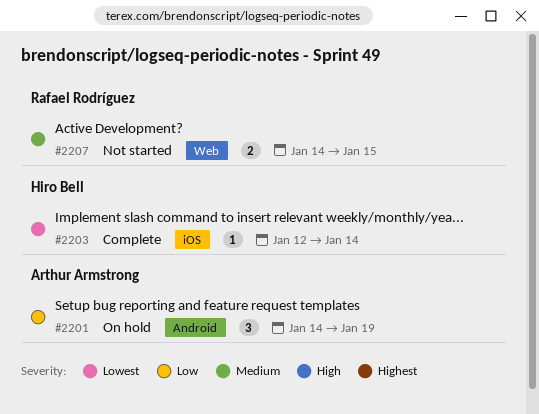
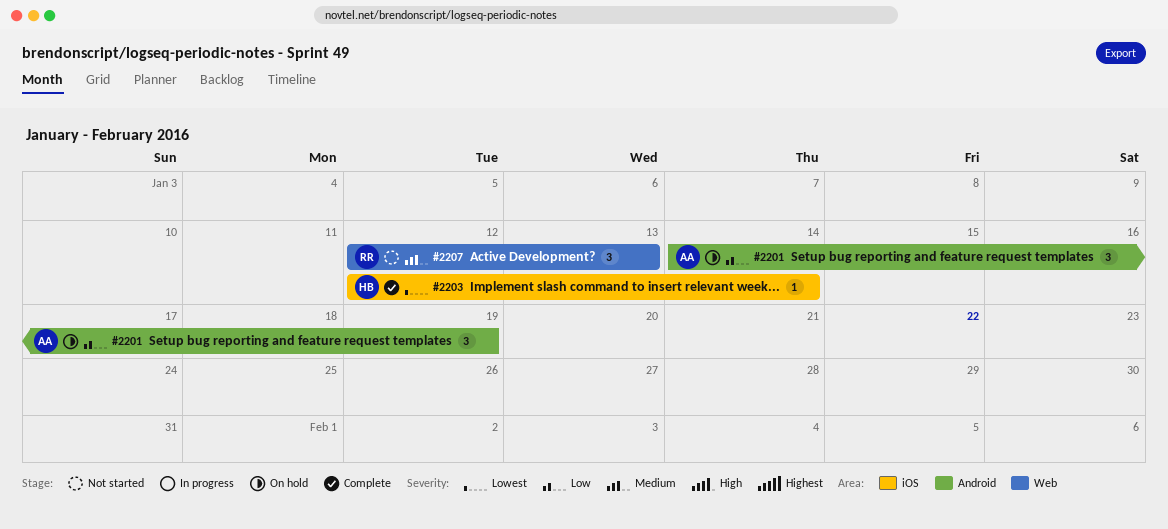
#2207, estimate: 2 -> 3
#2207, start: Jan 14 -> Jan 12
#2207, due: Jan 15 -> Jan 13

